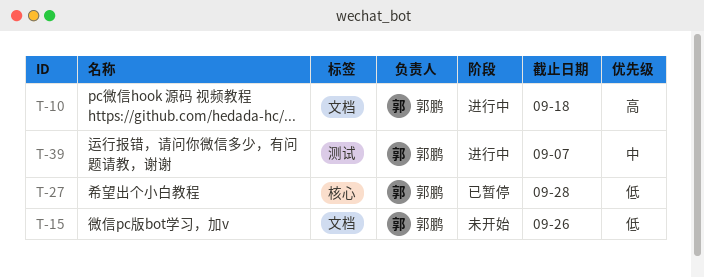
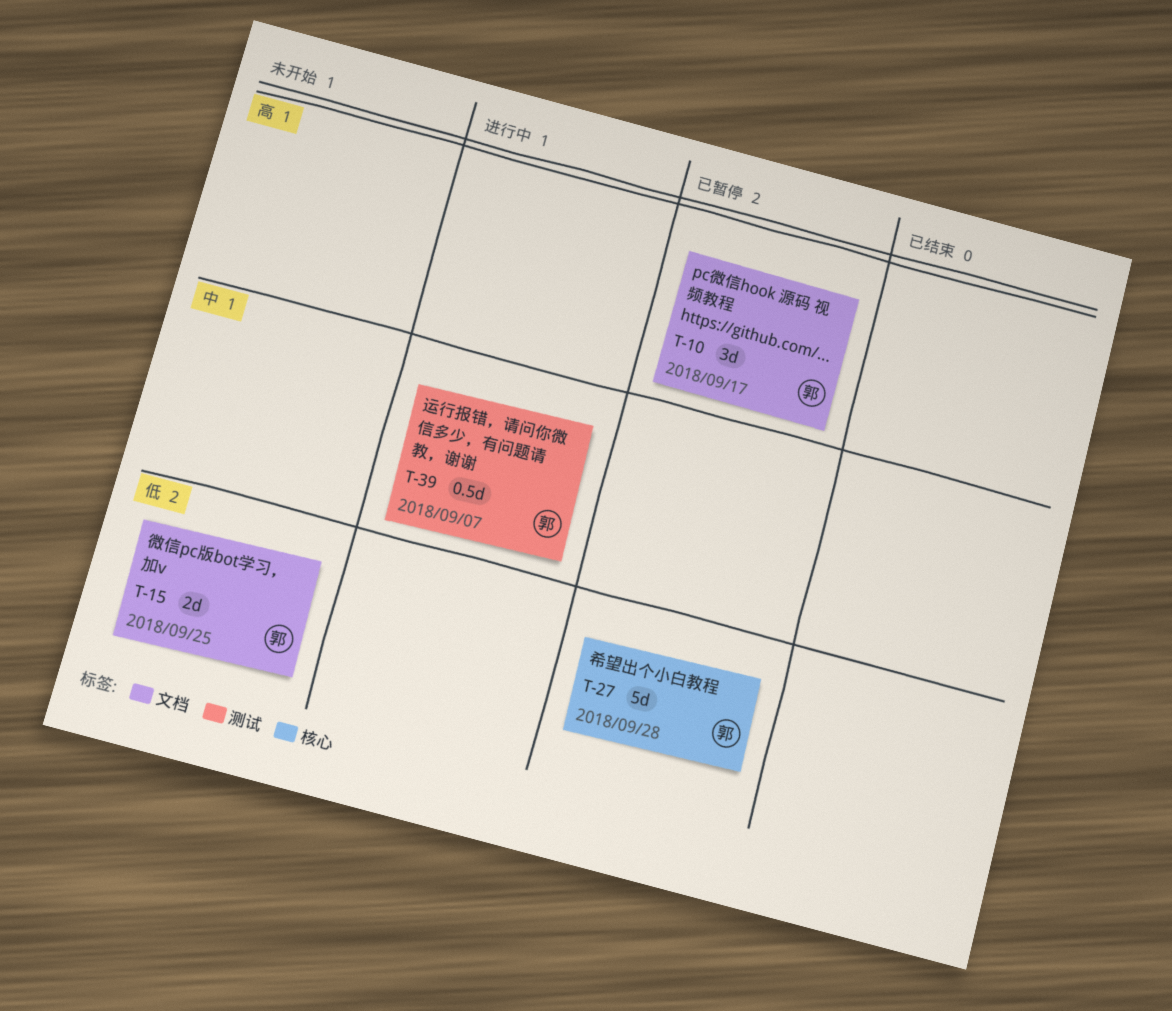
T-10, status: 进行中 -> 已暂停
T-10, due: Sep 18 -> Sep 17
T-15, due: Sep 26 -> Sep 25

